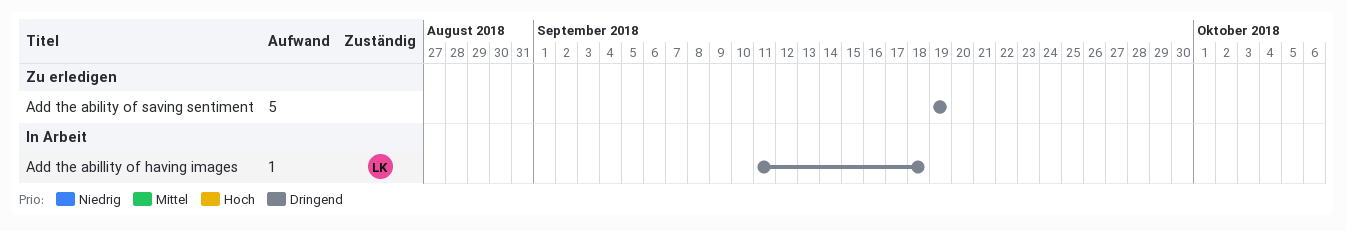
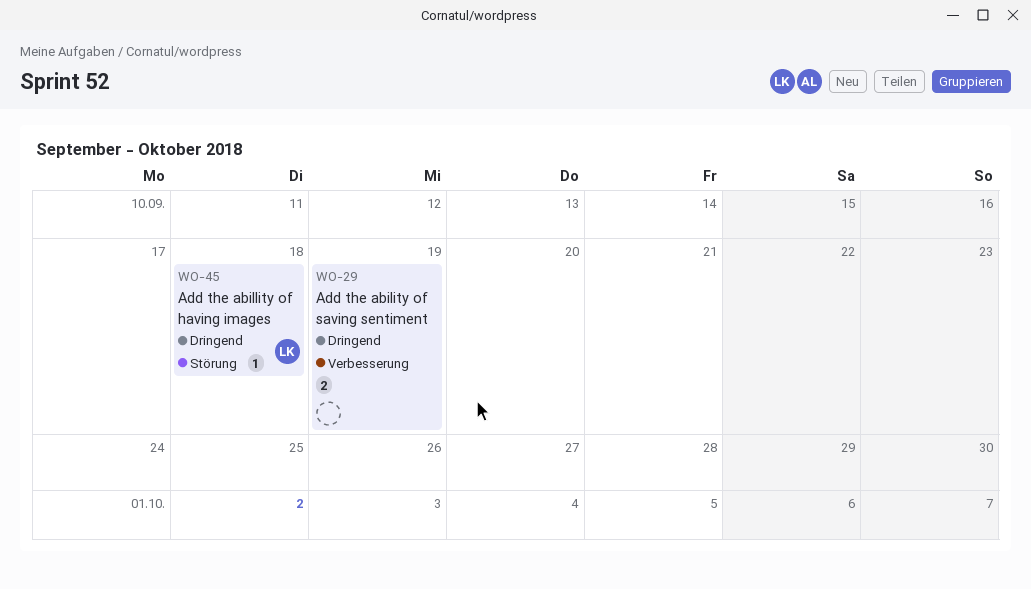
Add the ability of saving sentiment, estimate: 5 -> 2

